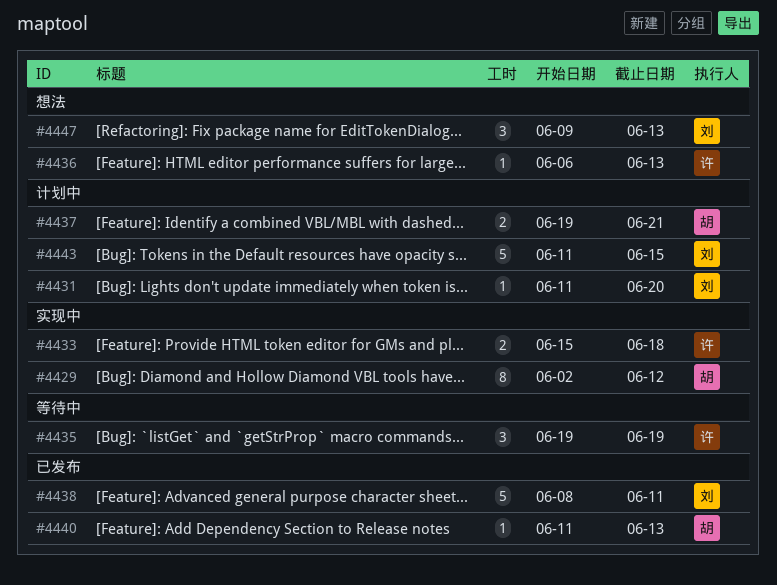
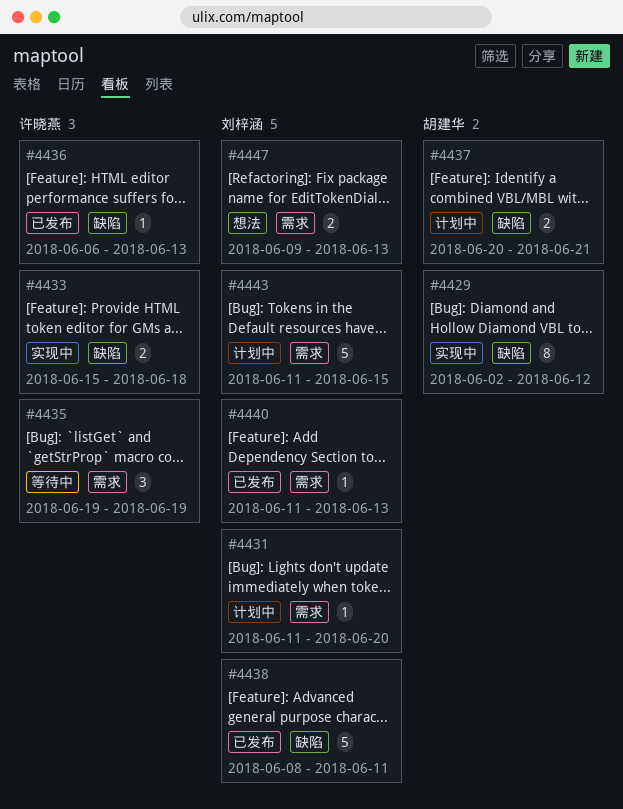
#4436, status: 想法 -> 已发布
#4437, start: Jun 19 -> Jun 20
#4440, owner: 胡建华 -> 刘梓涵
#4447, estimate: 3 -> 2

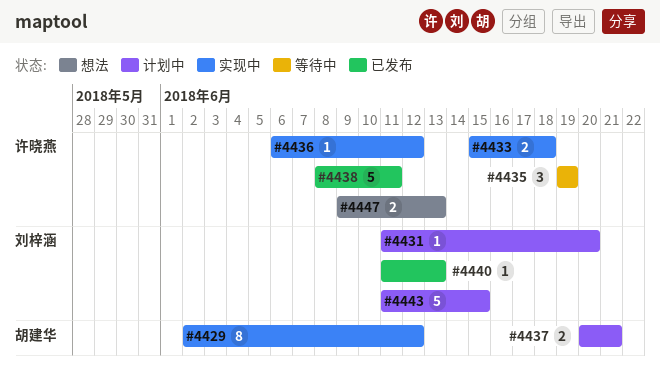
#4436, status: 已发布 -> 实现中
#4436, due: Jun 13 -> Jun 12
#4438, owner: 刘梓涵 -> 许晓燕
#4447, owner: 刘梓涵 -> 许晓燕

